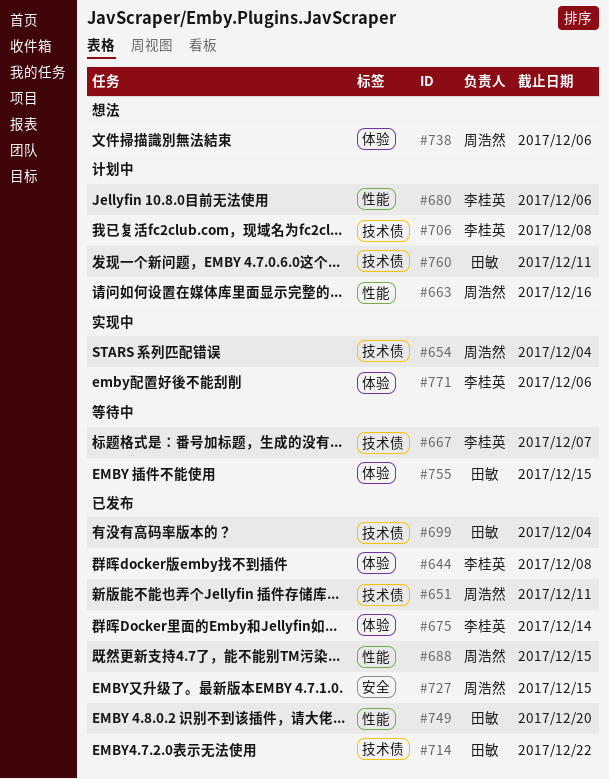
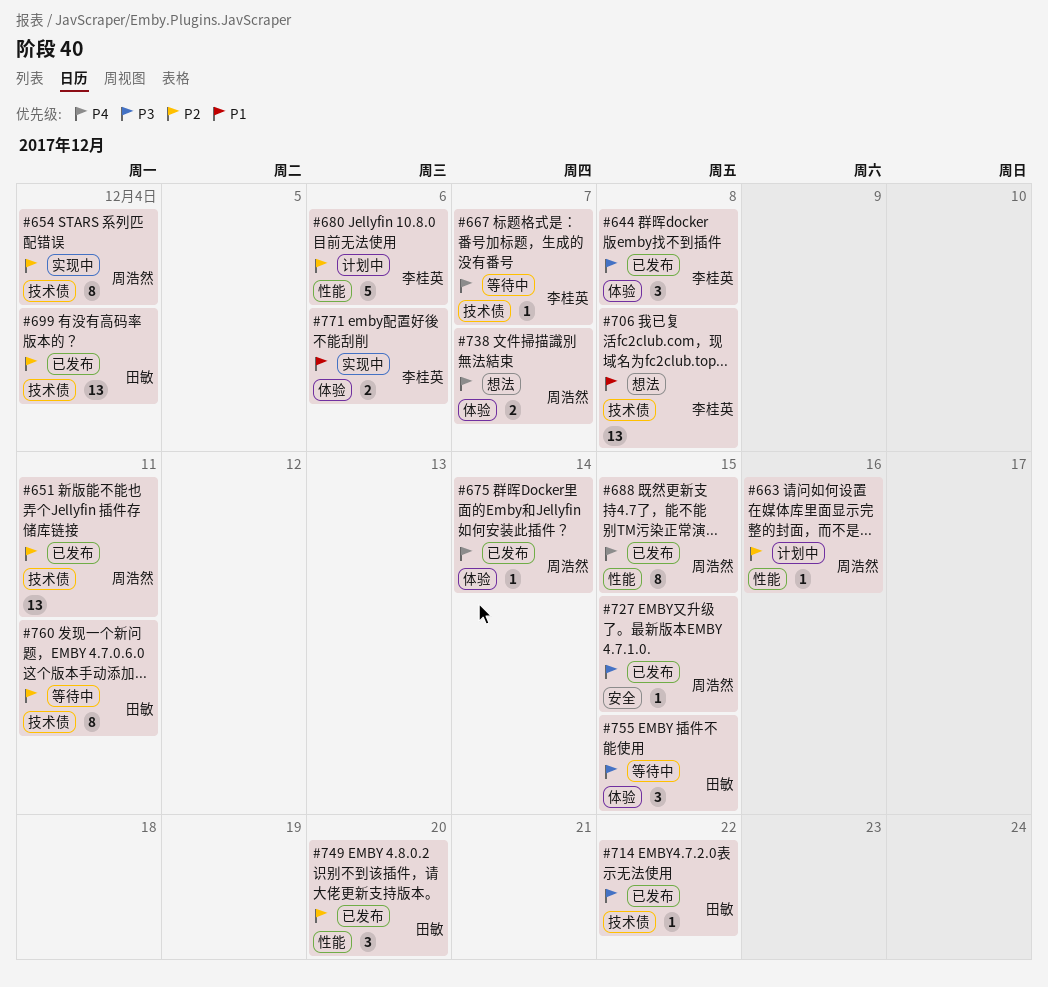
#675, owner: 李桂英 -> 周浩然
#706, status: 计划中 -> 想法
#738, due: Dec 6 -> Dec 7
#760, status: 计划中 -> 等待中

